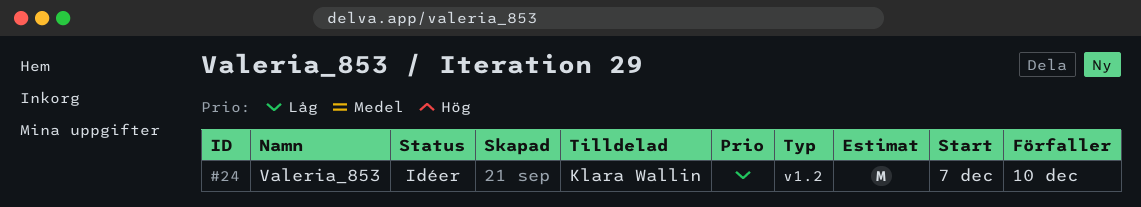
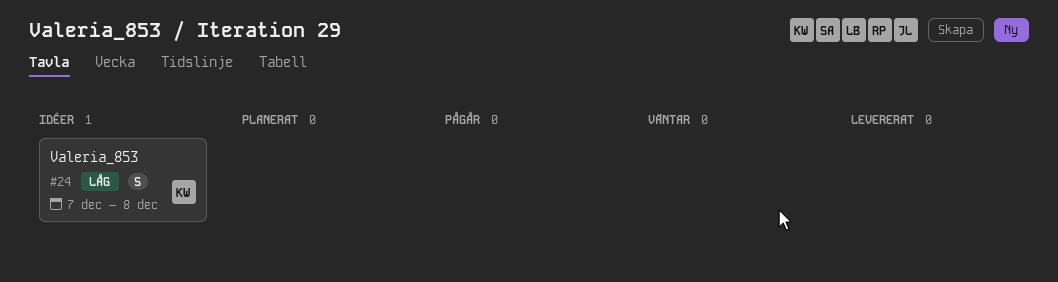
#24, estimate: M -> S
#24, due: Dec 10 -> Dec 8

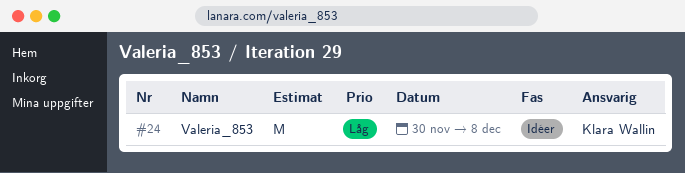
#24, estimate: S -> M
#24, start: Dec 7 -> Nov 30

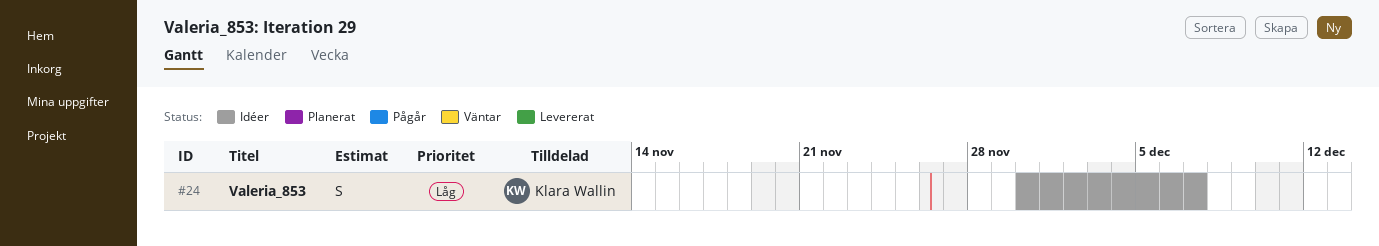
#24, estimate: M -> S
#24, due: Dec 8 -> Dec 7

